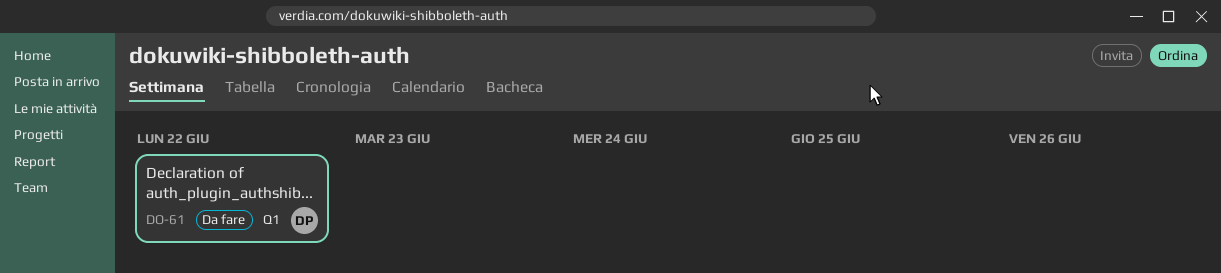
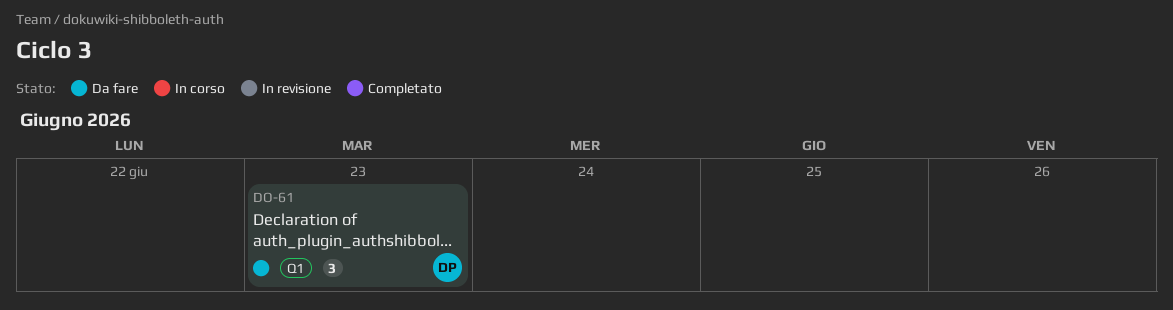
DO-61, due: Jun 22 -> Jun 23

